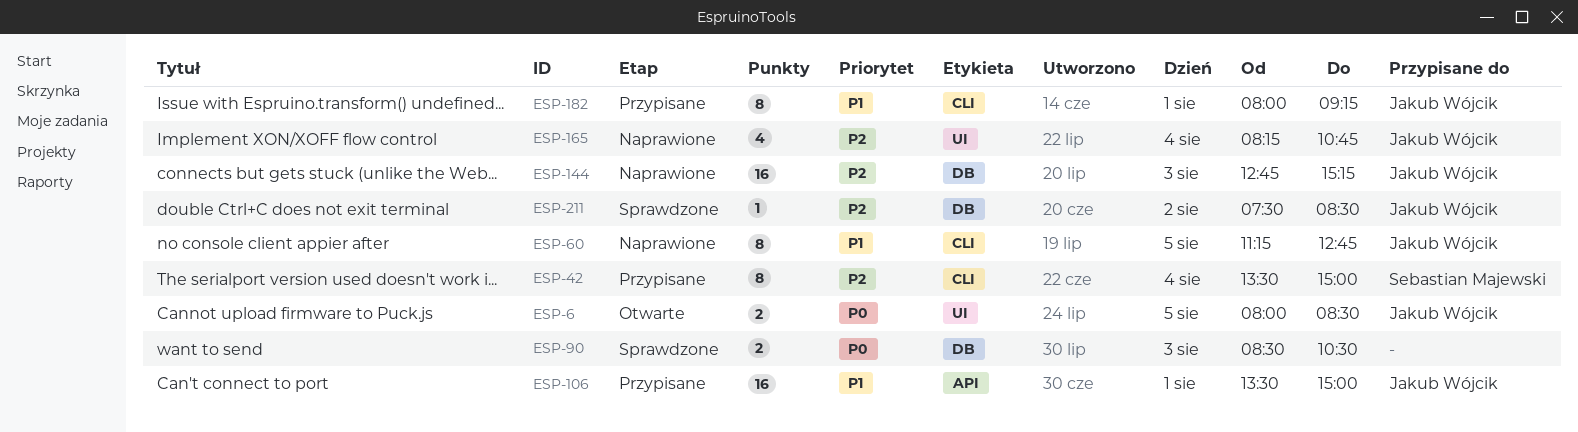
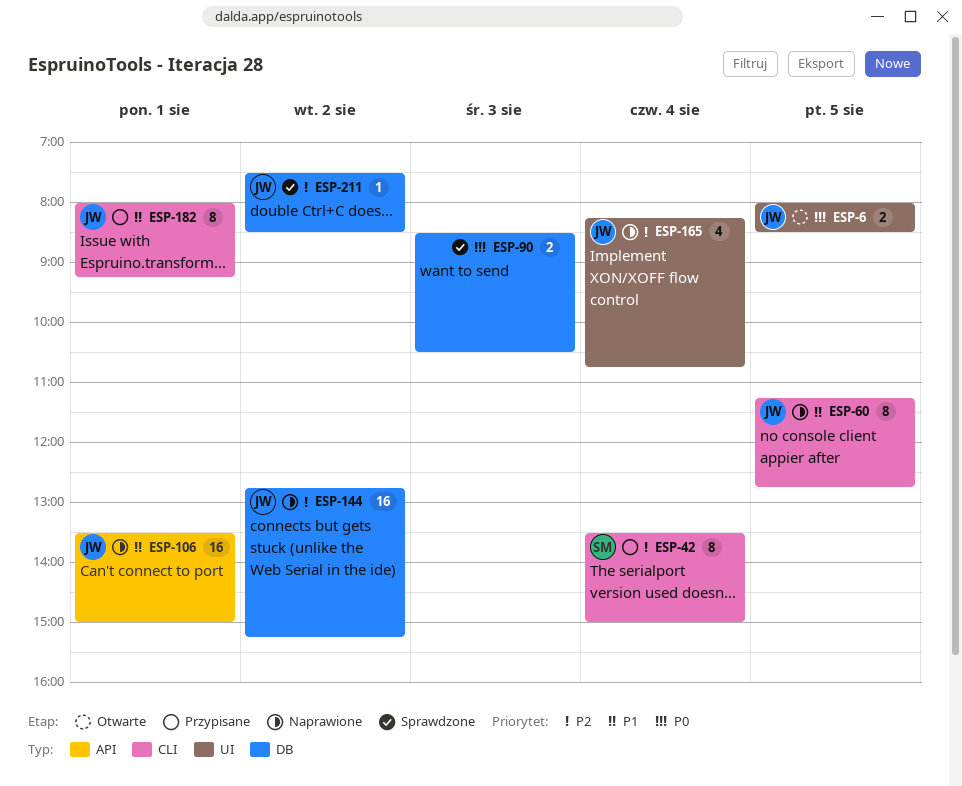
ESP-106, status: Przypisane -> Naprawione
ESP-144, day: Aug 3 -> Aug 2

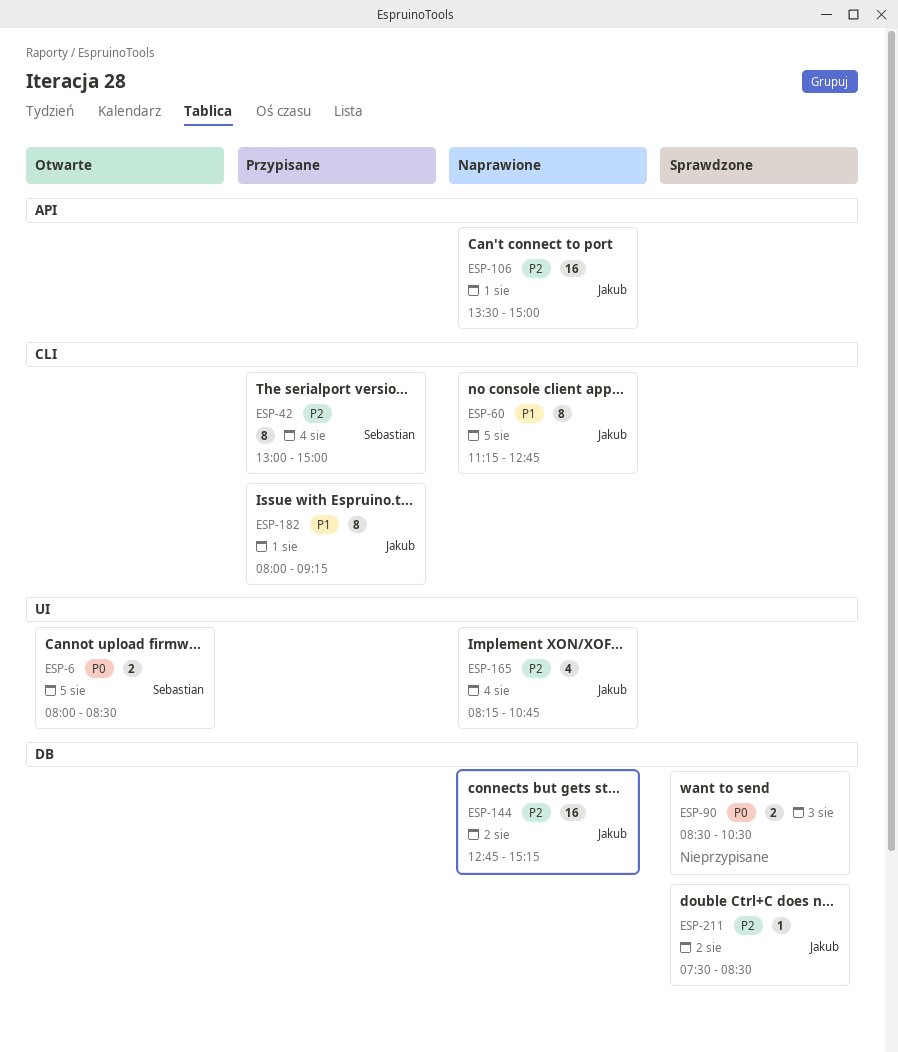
ESP-6, owner: Jakub -> Sebastian
ESP-42, begins: 13:30 -> 13:00
ESP-106, priority: P1 -> P2

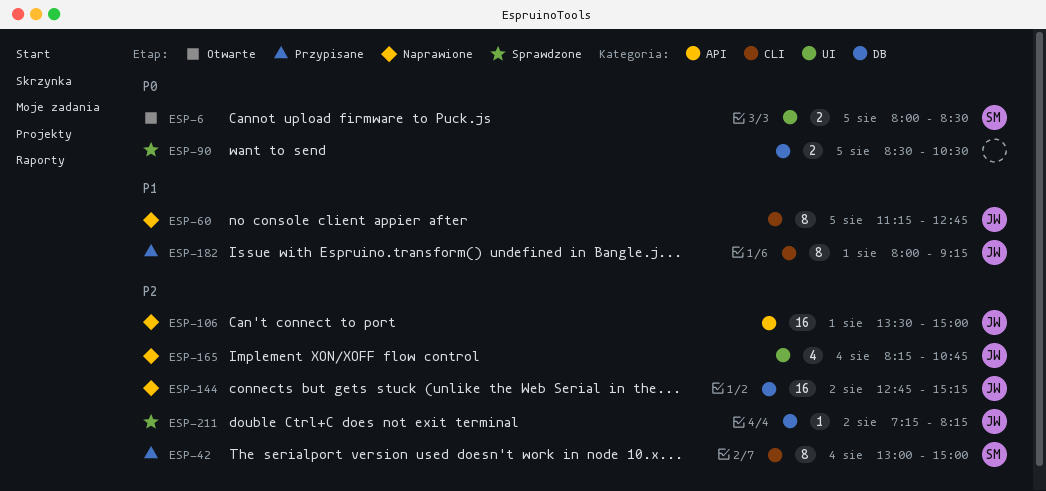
ESP-90, day: Aug 3 -> Aug 5
ESP-211, begins: 07:30 -> 07:15
ESP-211, ends: 08:30 -> 08:15

